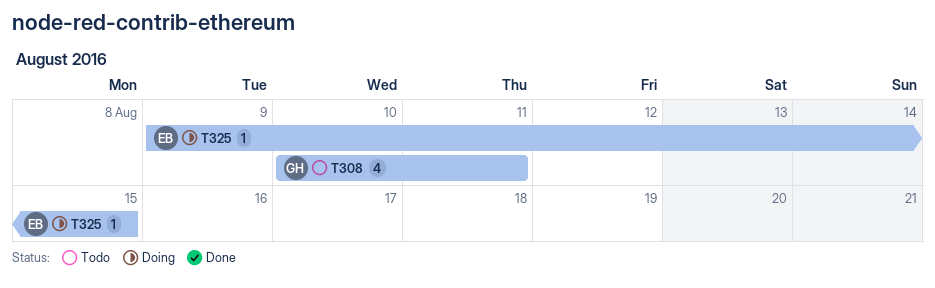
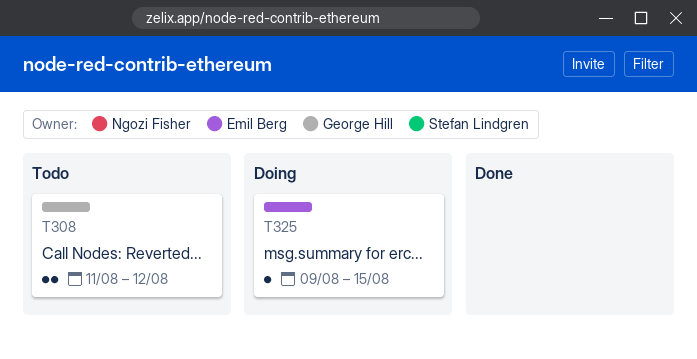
T308, estimate: 4 -> 2
T308, start: Aug 10 -> Aug 11
T308, due: Aug 11 -> Aug 12

